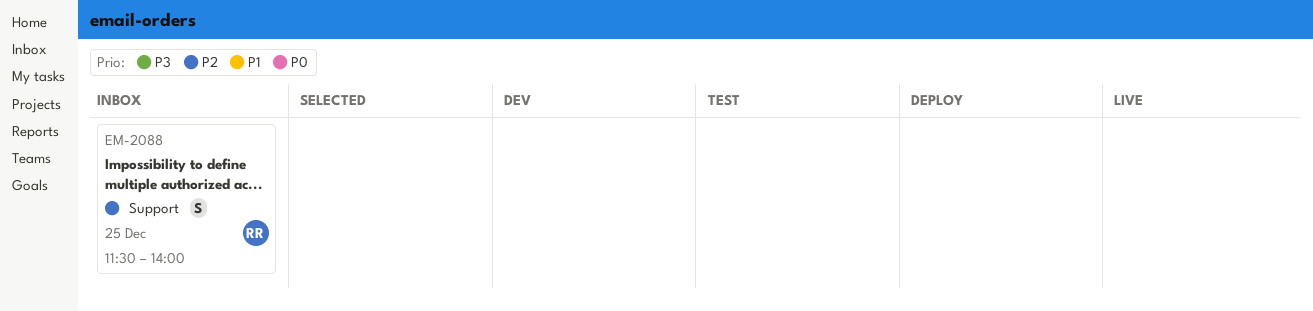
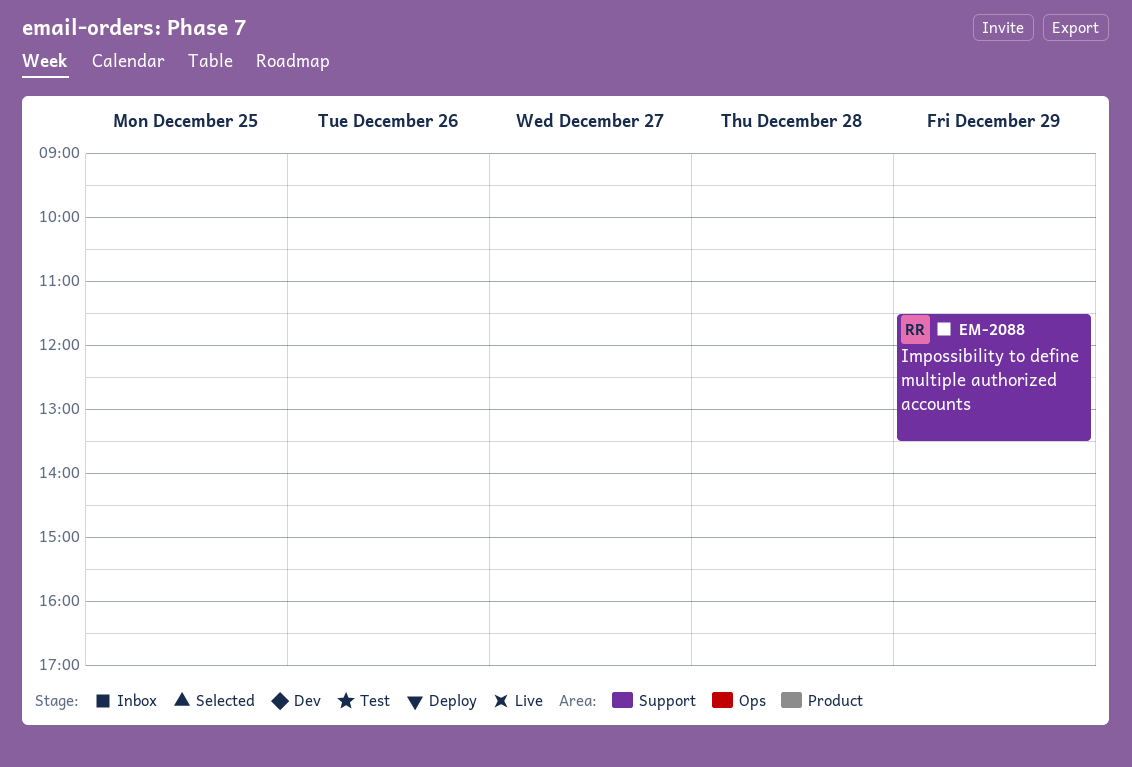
EM-2088, day: Dec 25 -> Dec 29
EM-2088, ends: 14:00 -> 13:30

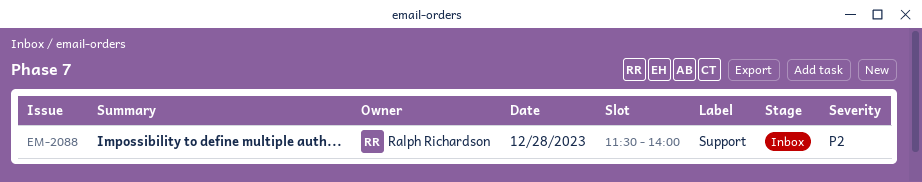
EM-2088, day: Dec 29 -> Dec 28
EM-2088, ends: 13:30 -> 14:00

